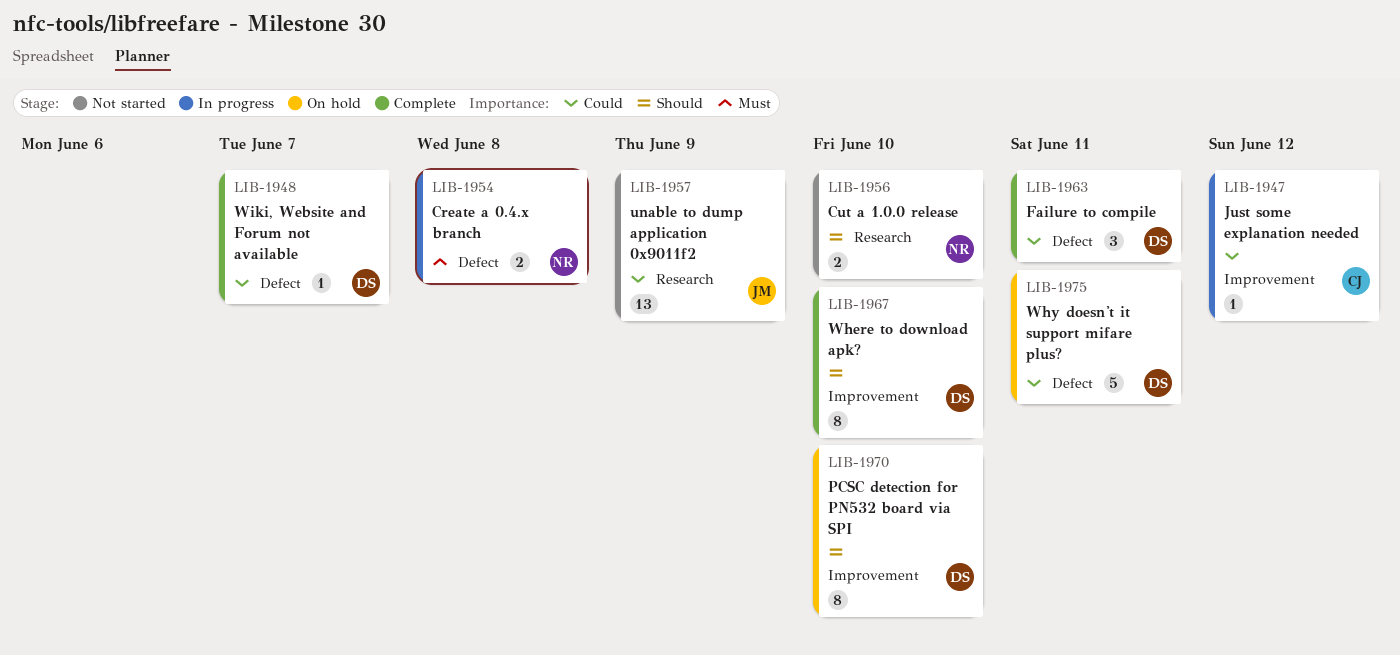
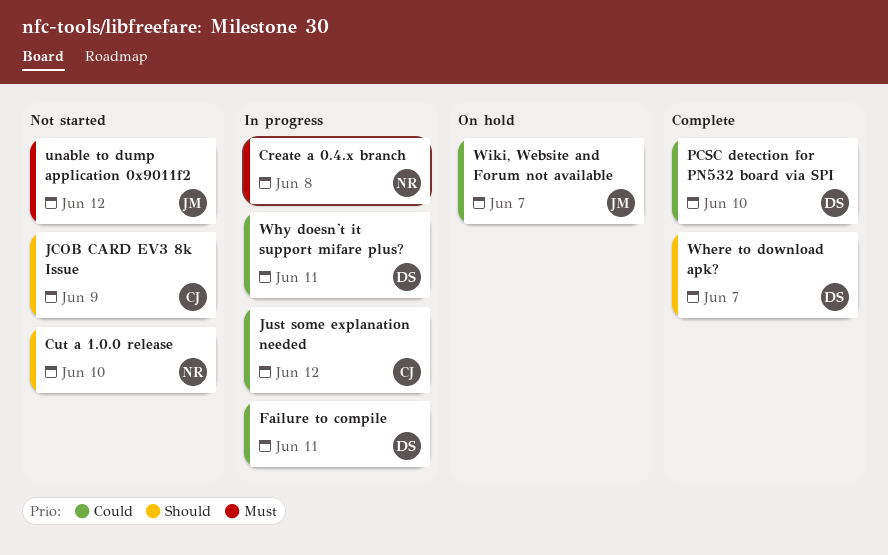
Failure to compile, status: Complete -> In progress
JCOB CARD EV3 8k Issue: none -> present
PCSC detection for PN532 board via SPI, status: On hold -> Complete
PCSC detection for PN532 board via SPI, priority: Should -> Could
unable to dump application 0x9011f2, priority: Could -> Must
unable to dump application 0x9011f2, due: Jun 9 -> Jun 12
Where to download apk?, due: Jun 10 -> Jun 7
Why doesn't it support mifare plus?, status: On hold -> In progress
Wiki, Website and Forum not available, status: Complete -> On hold
Wiki, Website and Forum not available, owner: DS -> JM

